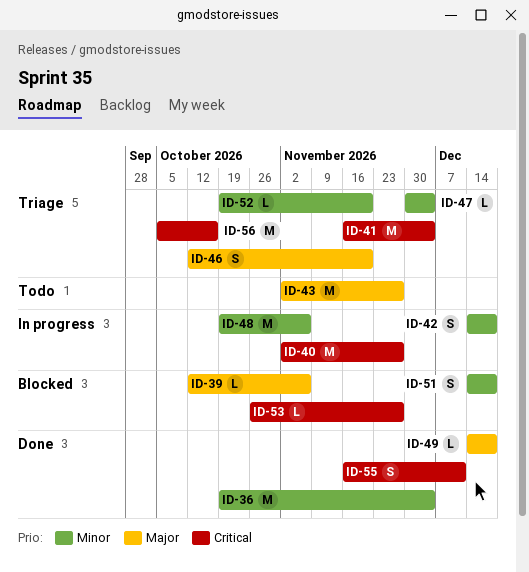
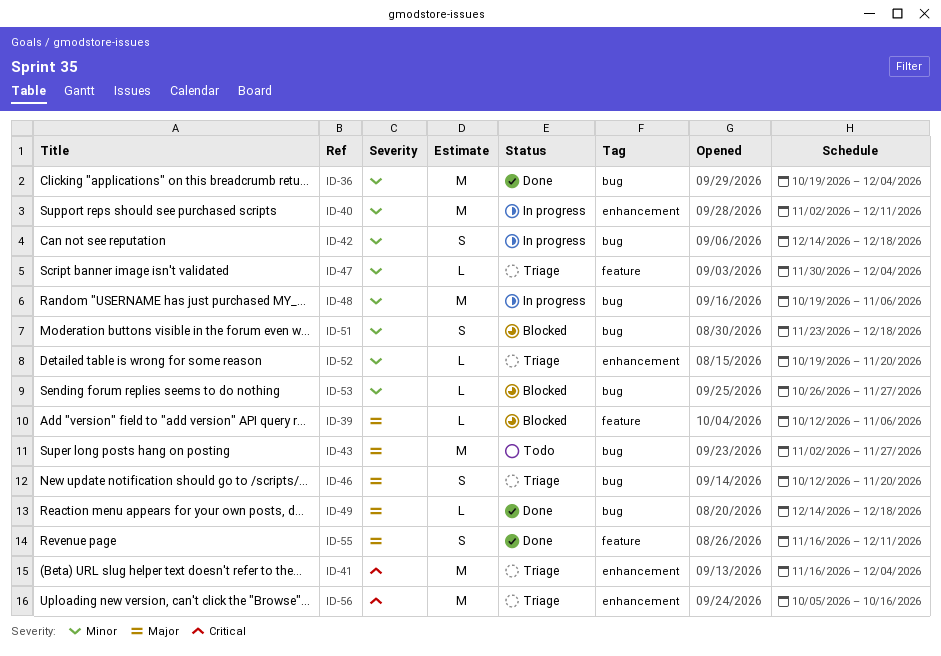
ID-40, priority: Critical -> Minor
ID-40, due: Nov 27 -> Dec 11
ID-51, start: Dec 14 -> Nov 23
ID-53, priority: Critical -> Minor
ID-55, priority: Critical -> Major

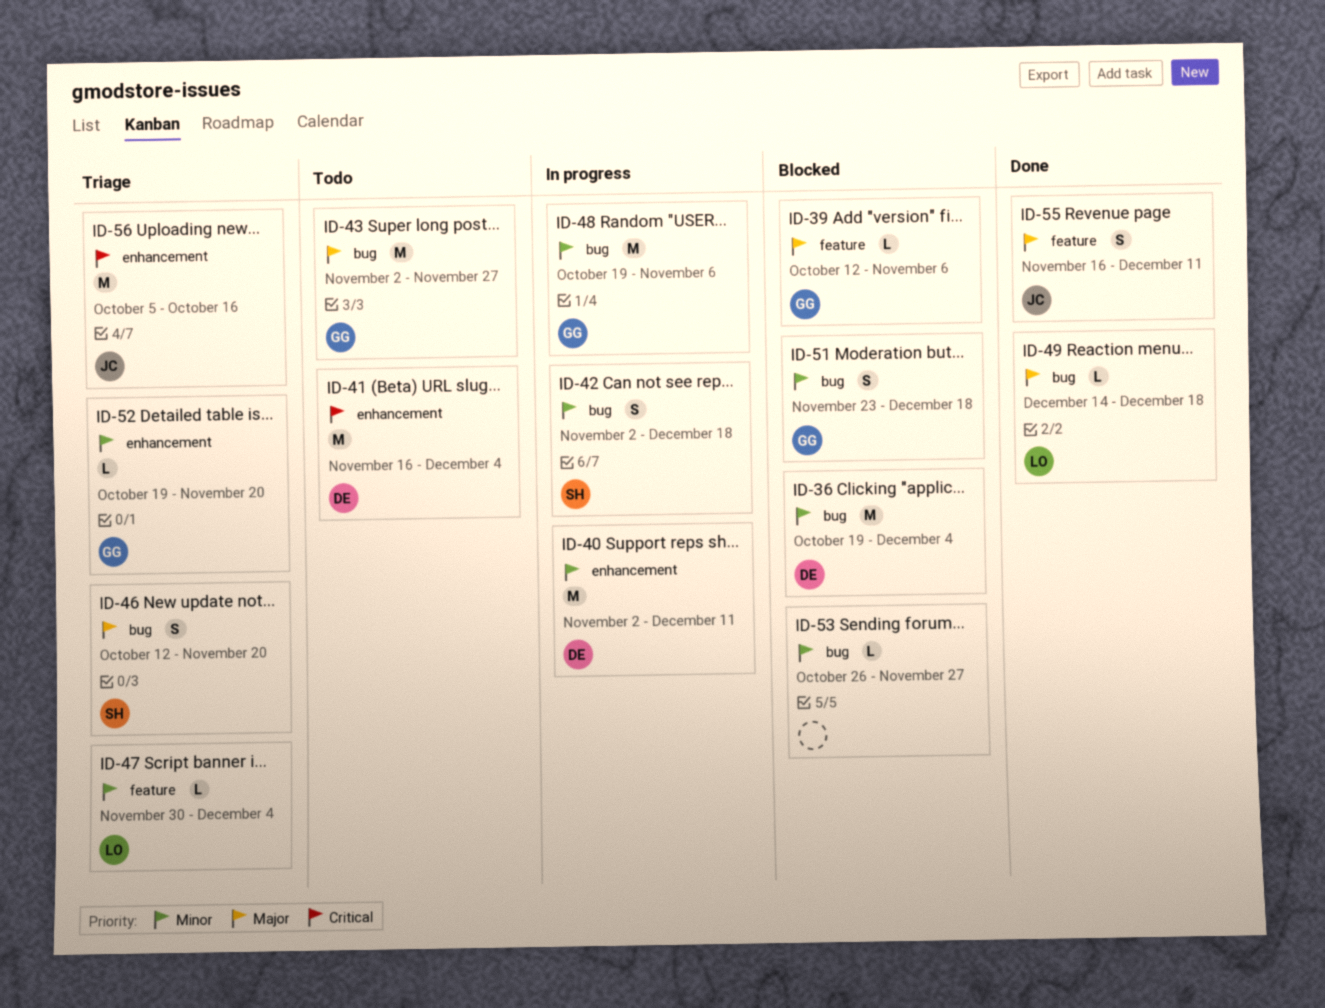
ID-36, status: Done -> Blocked
ID-41, status: Triage -> Todo
ID-42, start: Dec 14 -> Nov 2

